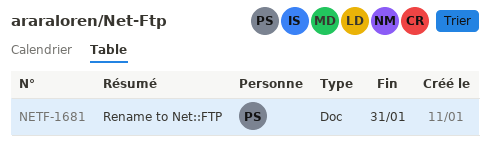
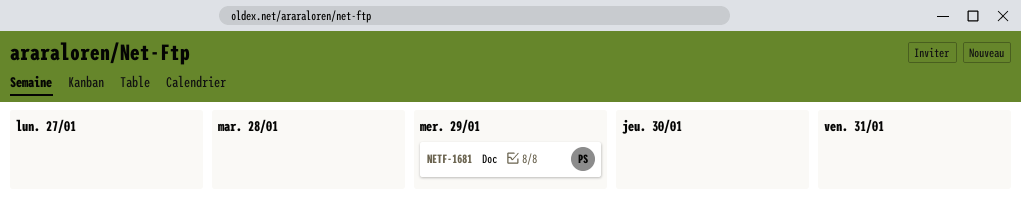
NETF-1681, due: Jan 31 -> Jan 29

